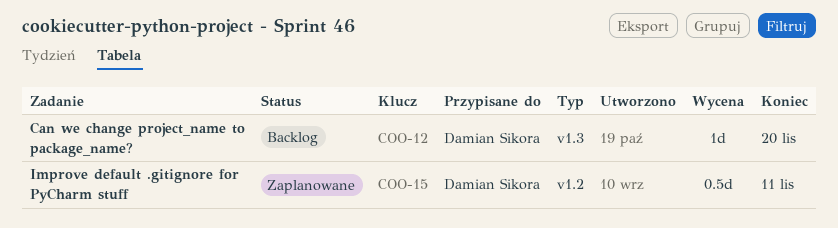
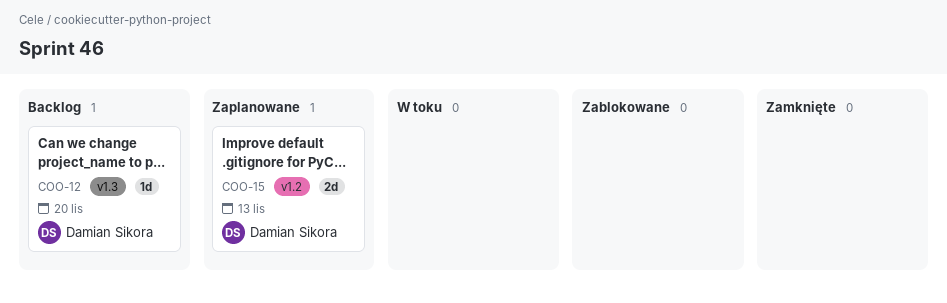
COO-15, estimate: 0.5d -> 2d
COO-15, due: Nov 11 -> Nov 13

